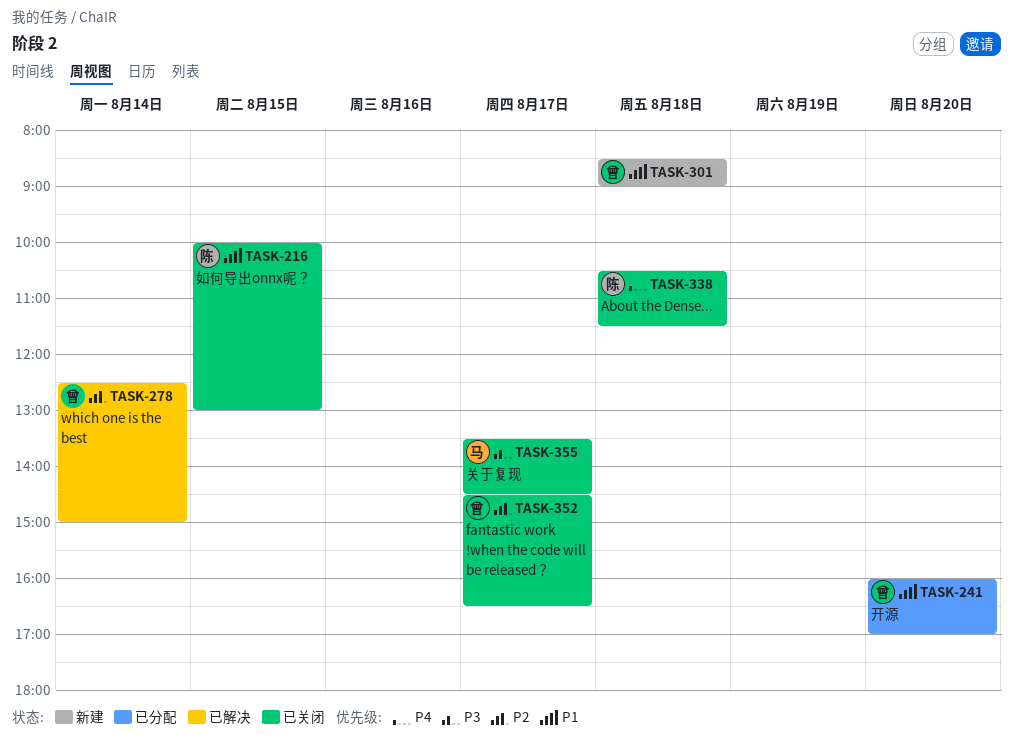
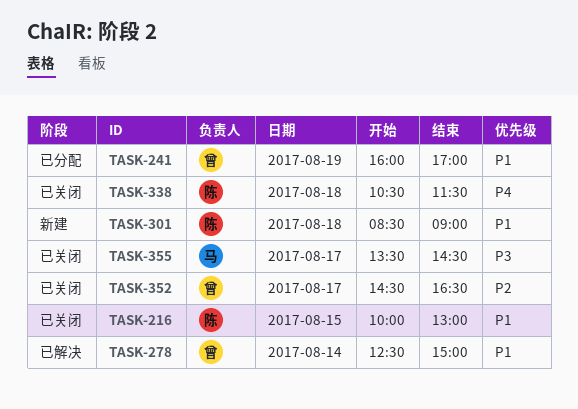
TASK-241, day: Aug 20 -> Aug 19
TASK-278, priority: P2 -> P1
TASK-301, owner: 曾 -> 陈

